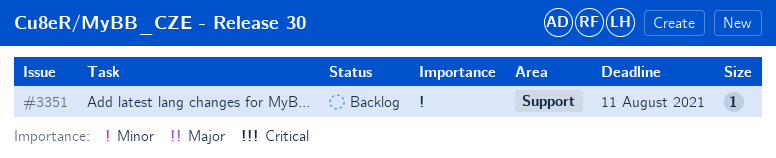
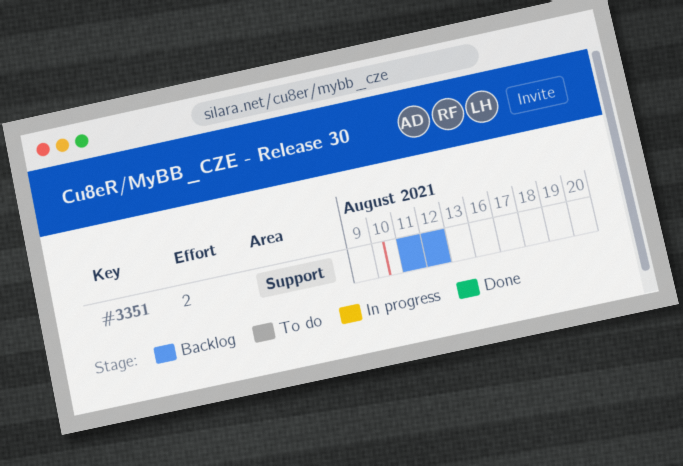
#3351, estimate: 1 -> 2
#3351, due: Aug 11 -> Aug 12

